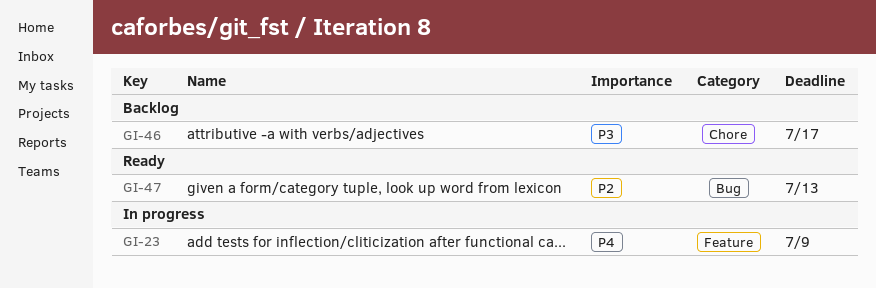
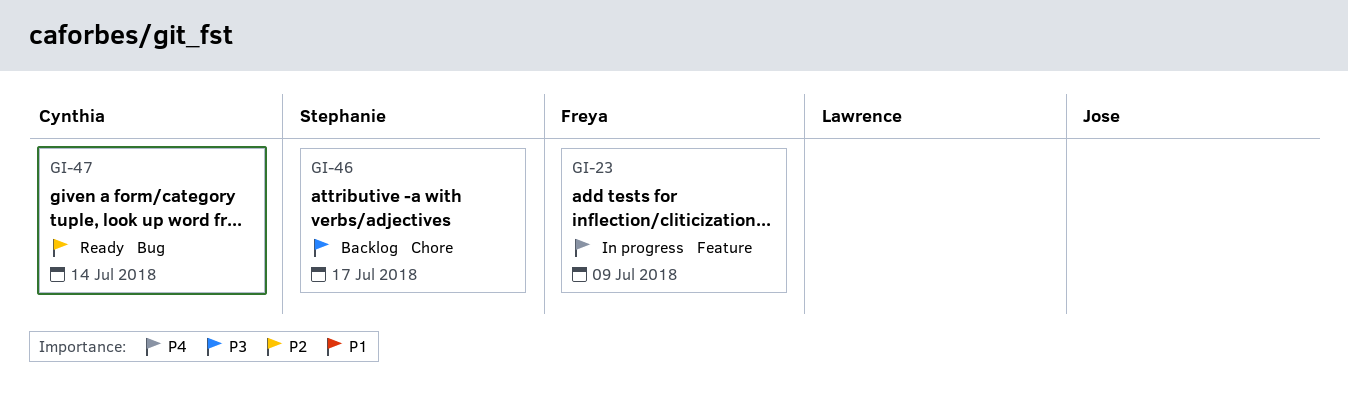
GI-47, due: Jul 13 -> Jul 14

